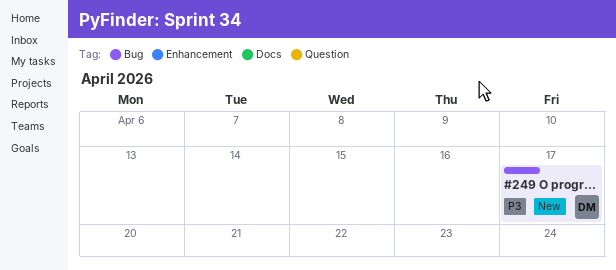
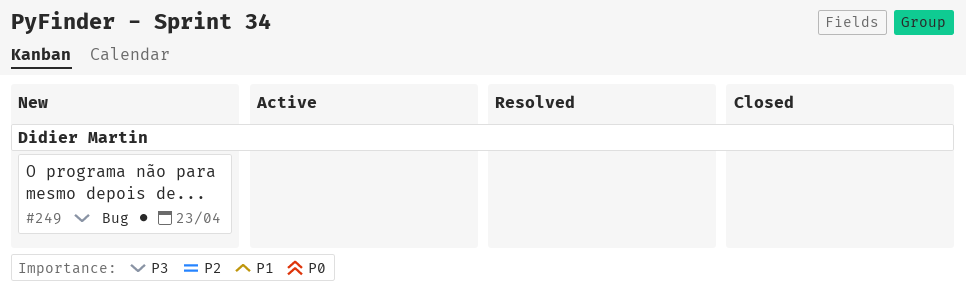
#249, due: Apr 17 -> Apr 23

